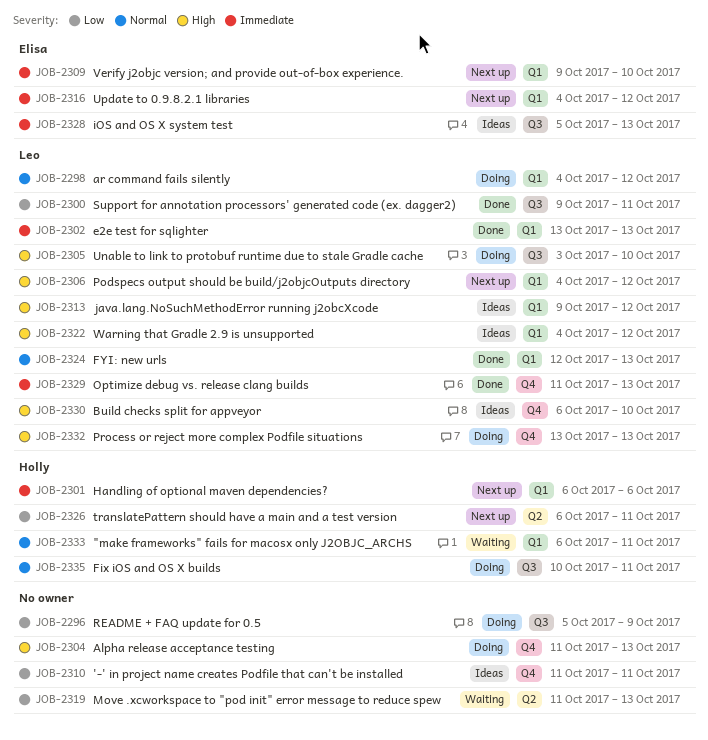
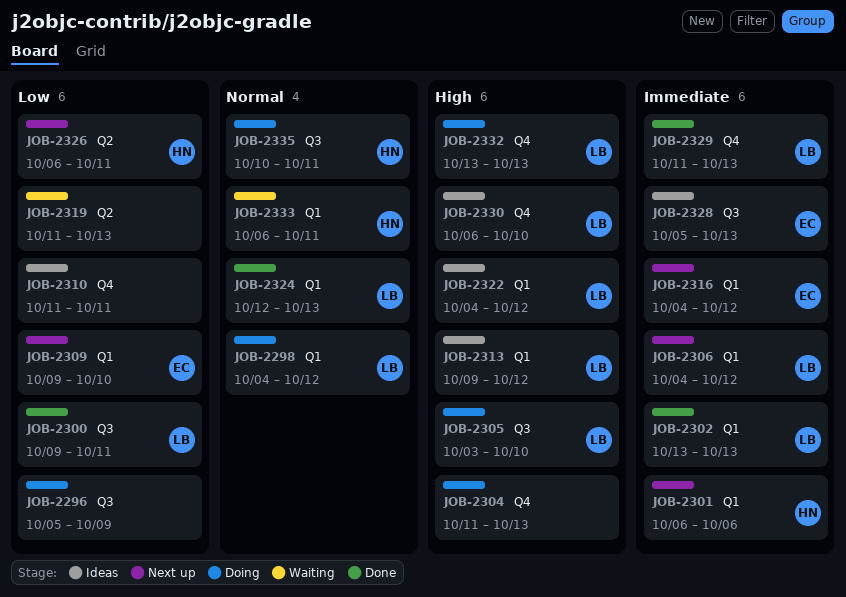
JOB-2306, priority: High -> Immediate
JOB-2309, priority: Immediate -> Low

